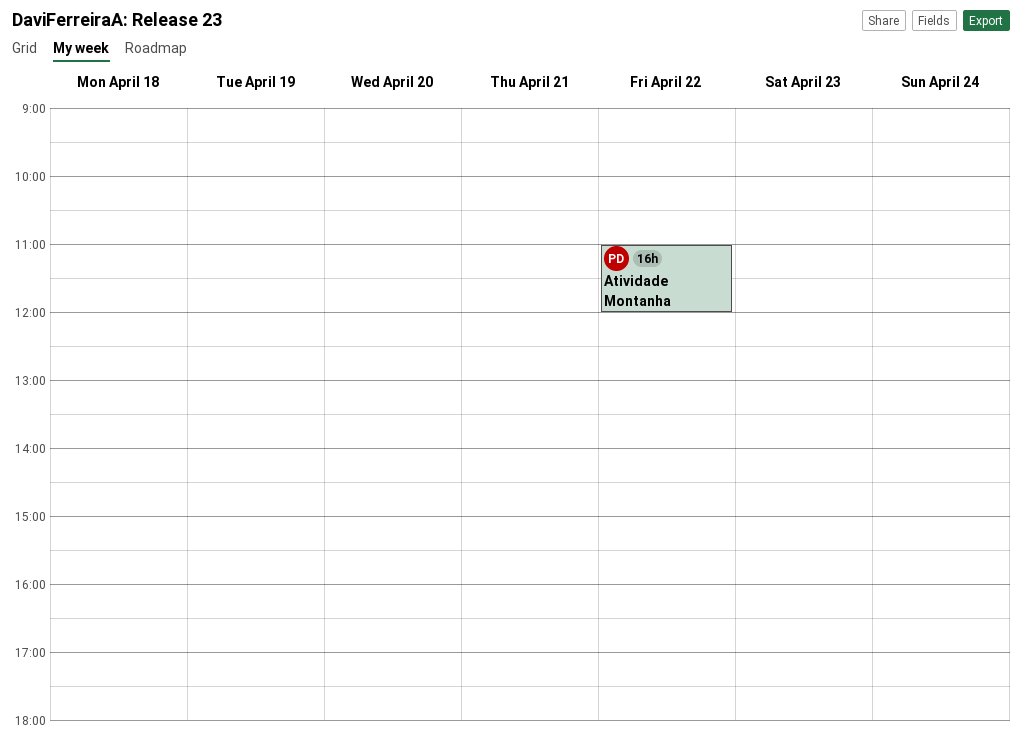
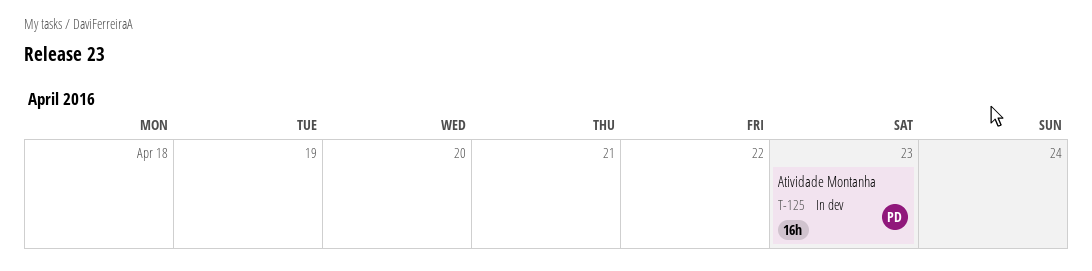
Atividade Montanha, day: Apr 22 -> Apr 23

